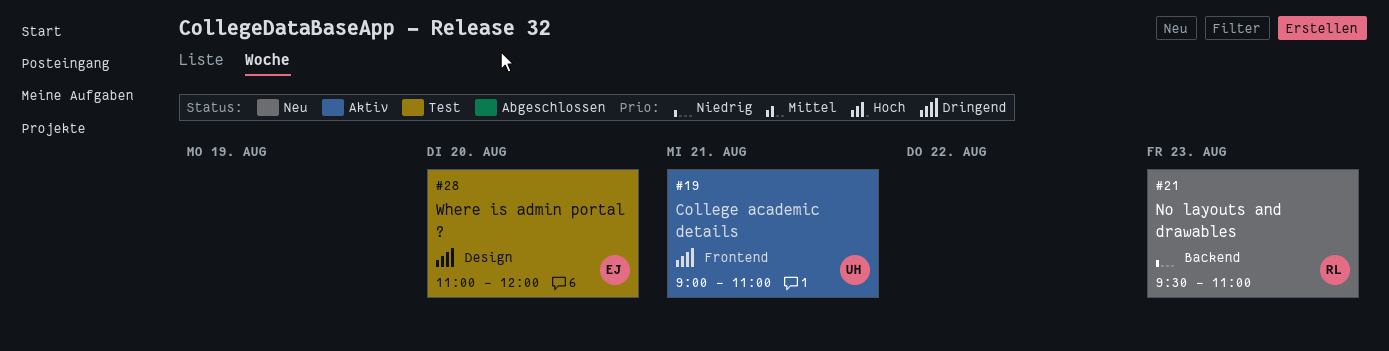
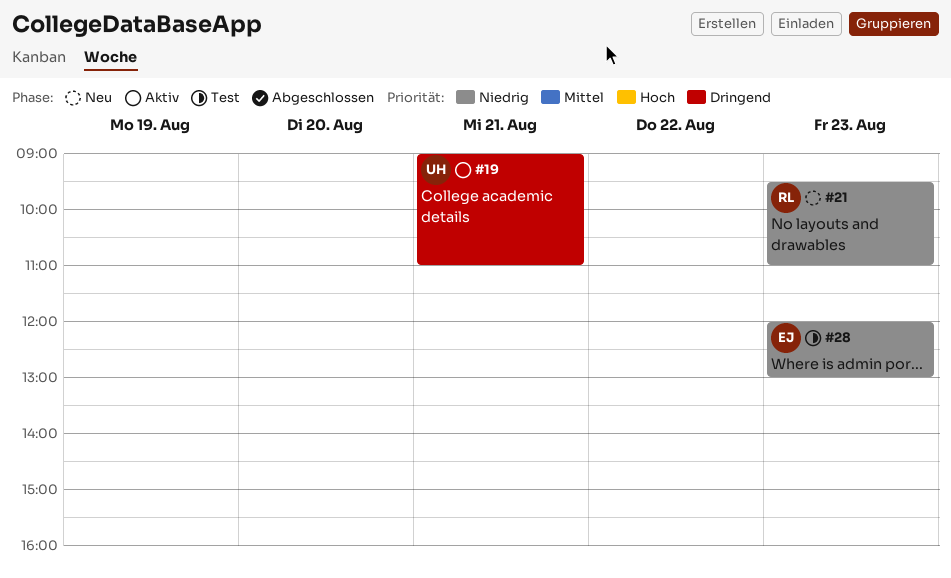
#28, priority: Dringend -> Niedrig
#28, day: Aug 20 -> Aug 23
#28, begins: 11:00 -> 12:00
#28, ends: 12:00 -> 13:00

